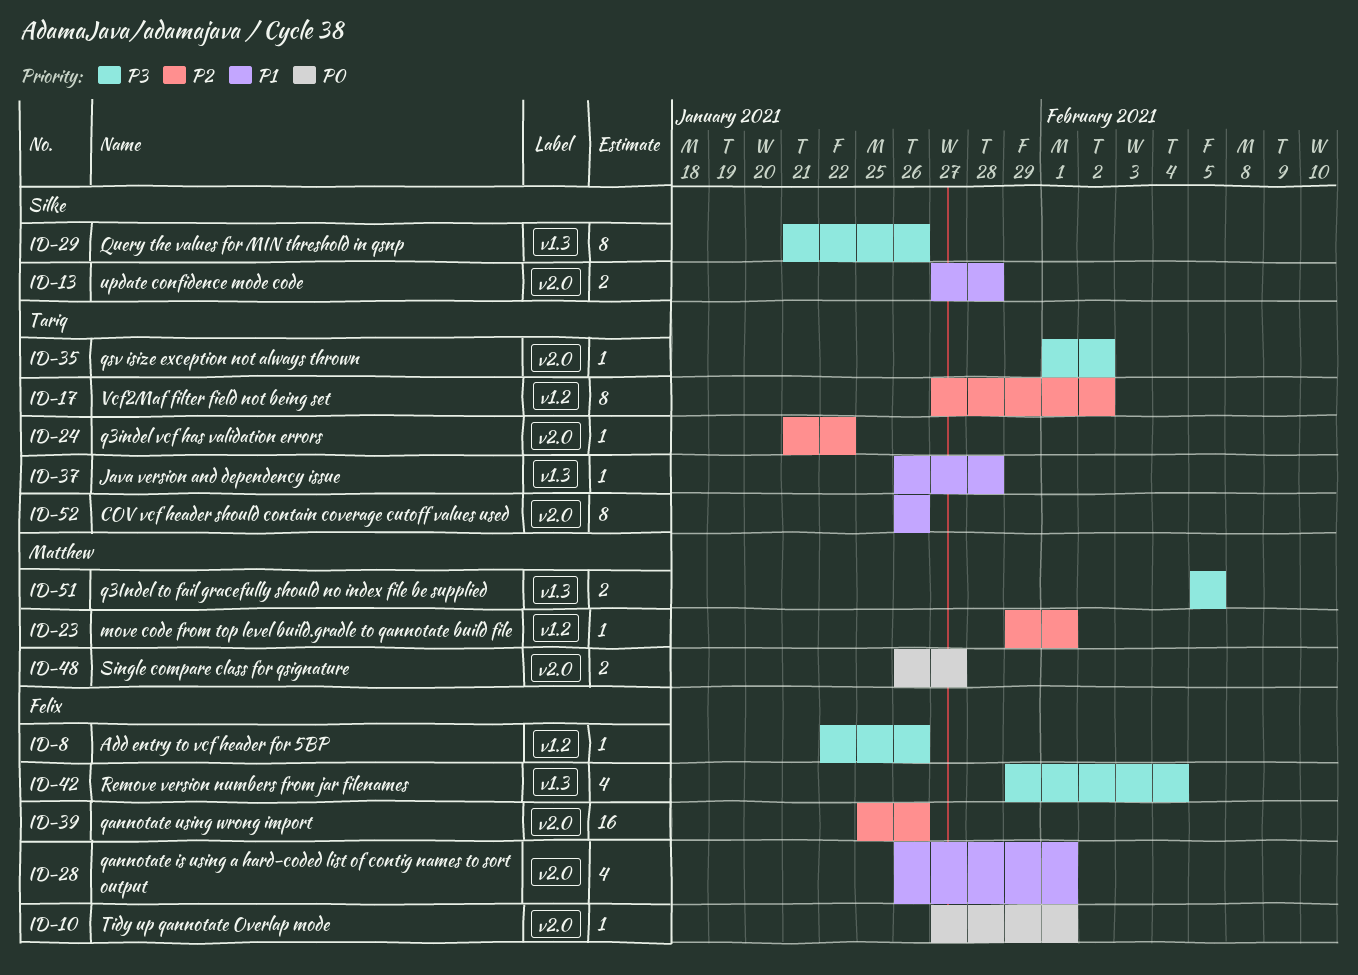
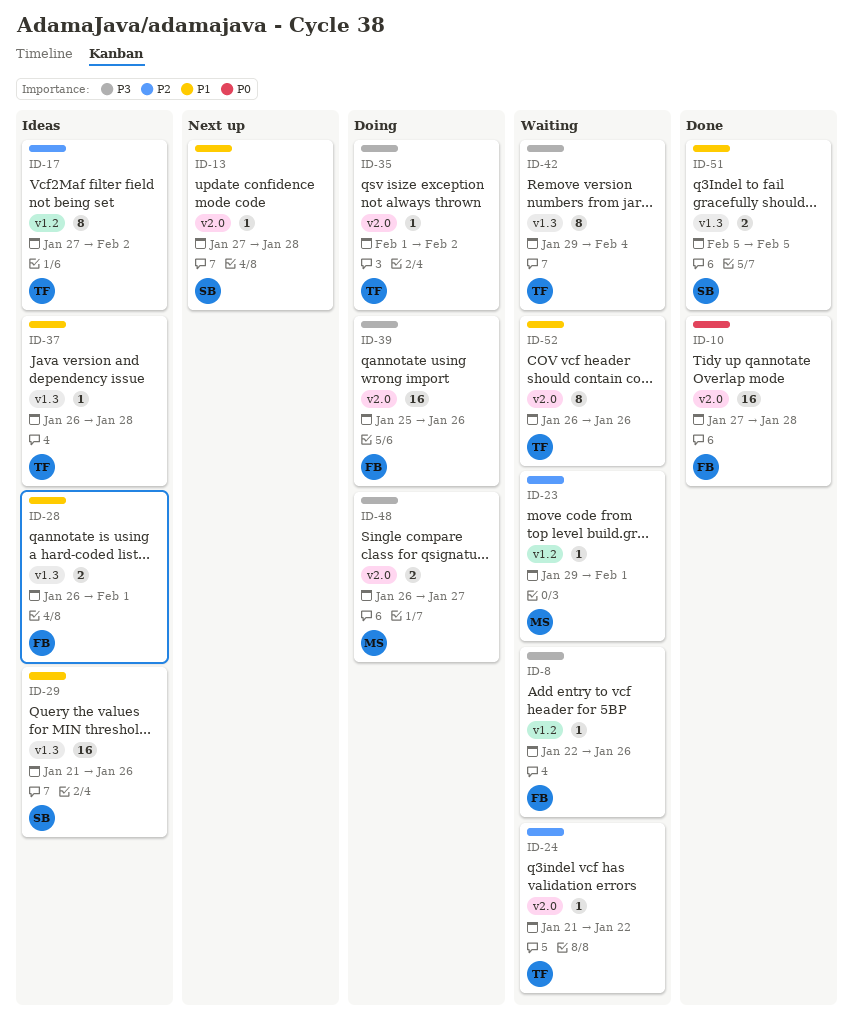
ID-10, estimate: 1 -> 16
ID-10, due: Feb 1 -> Jan 28
ID-13, estimate: 2 -> 1
ID-28, label: v2.0 -> v1.3
ID-28, estimate: 4 -> 2
ID-29, priority: P3 -> P1
ID-29, estimate: 8 -> 16
ID-39, priority: P2 -> P3
ID-42, owner: Felix -> Tariq
ID-42, estimate: 4 -> 8
ID-48, priority: P0 -> P3
ID-51, owner: Matthew -> Silke
ID-51, priority: P3 -> P1

